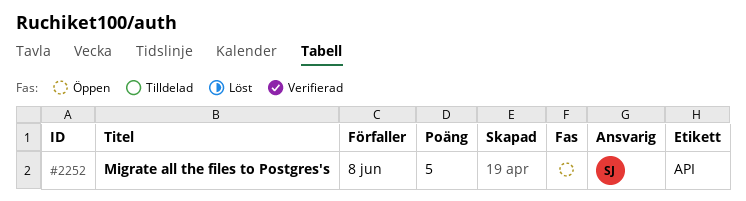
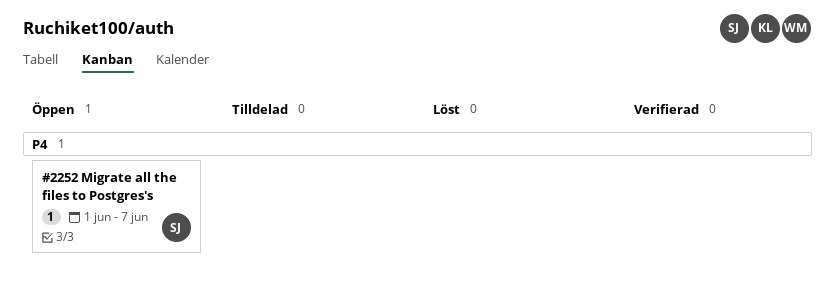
#2252, estimate: 5 -> 1
#2252, due: Jun 8 -> Jun 7

